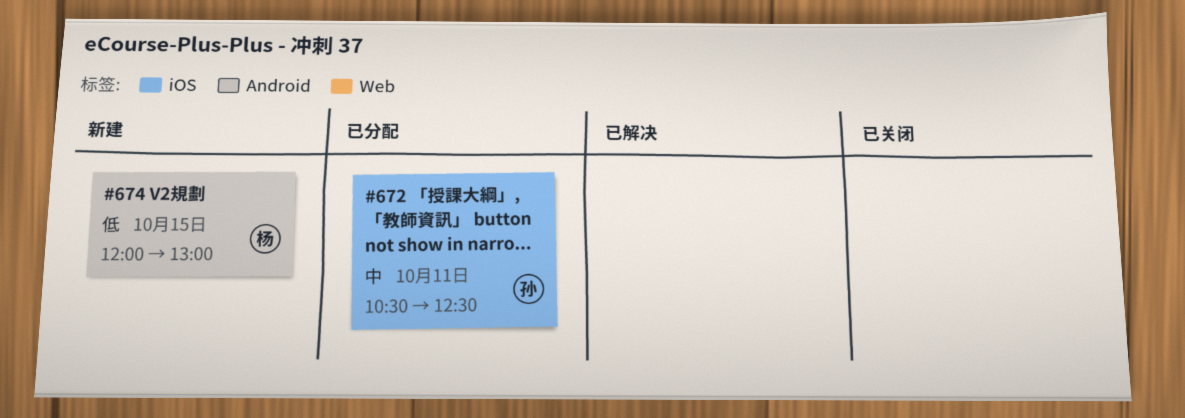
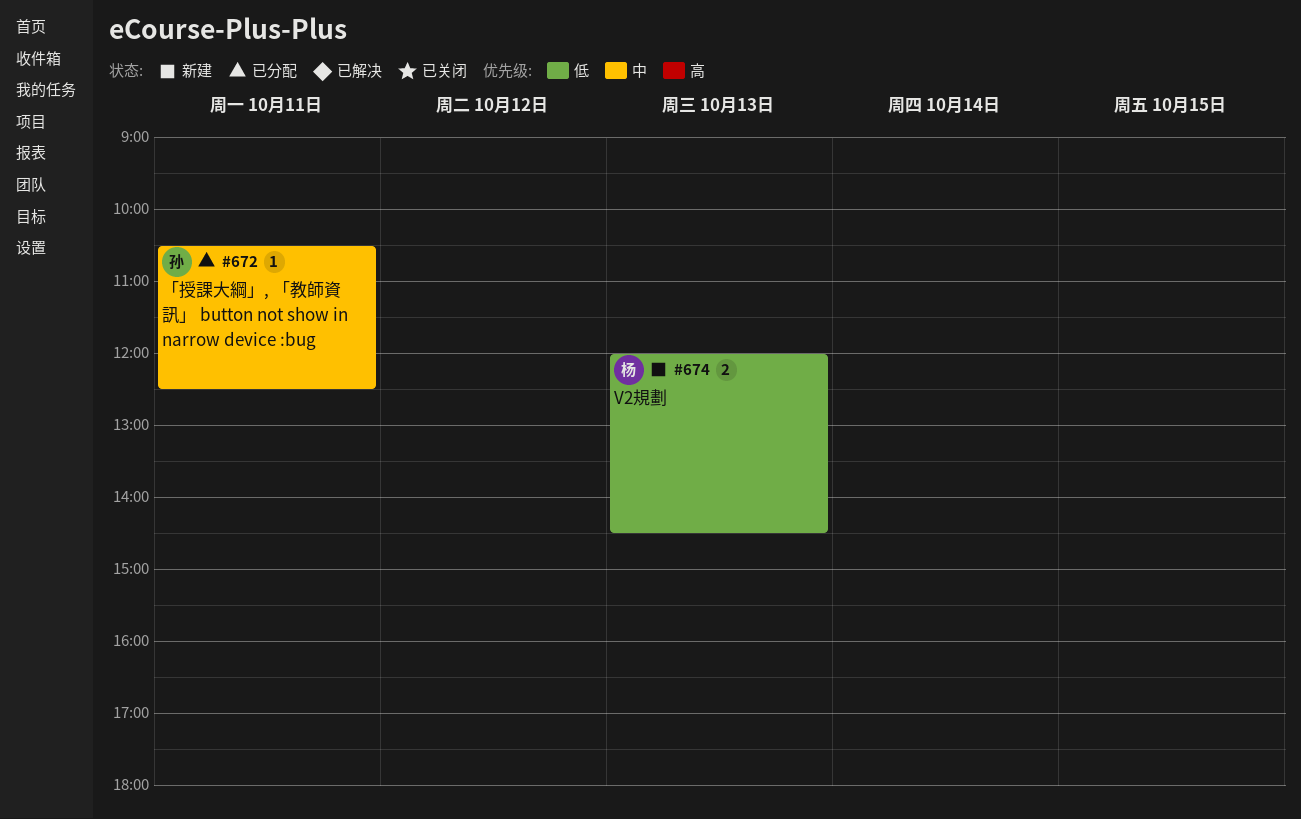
#674, day: Oct 15 -> Oct 13
#674, ends: 13:00 -> 14:30

